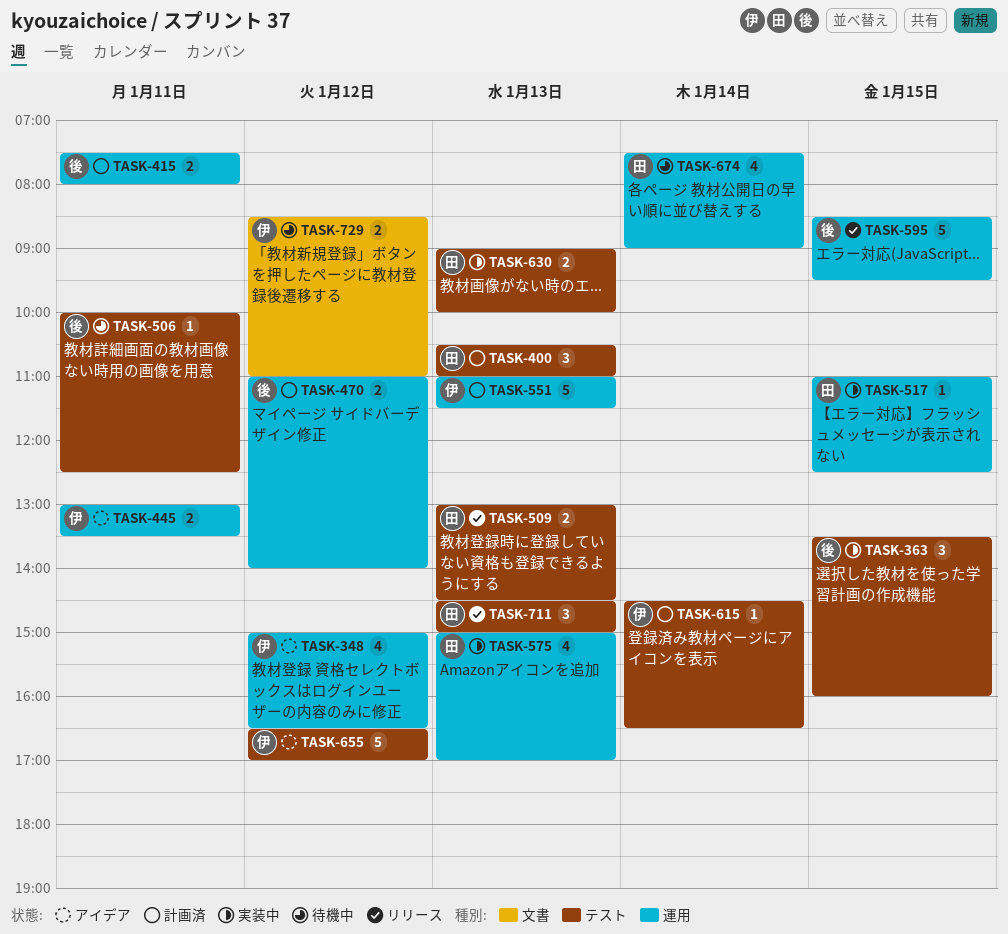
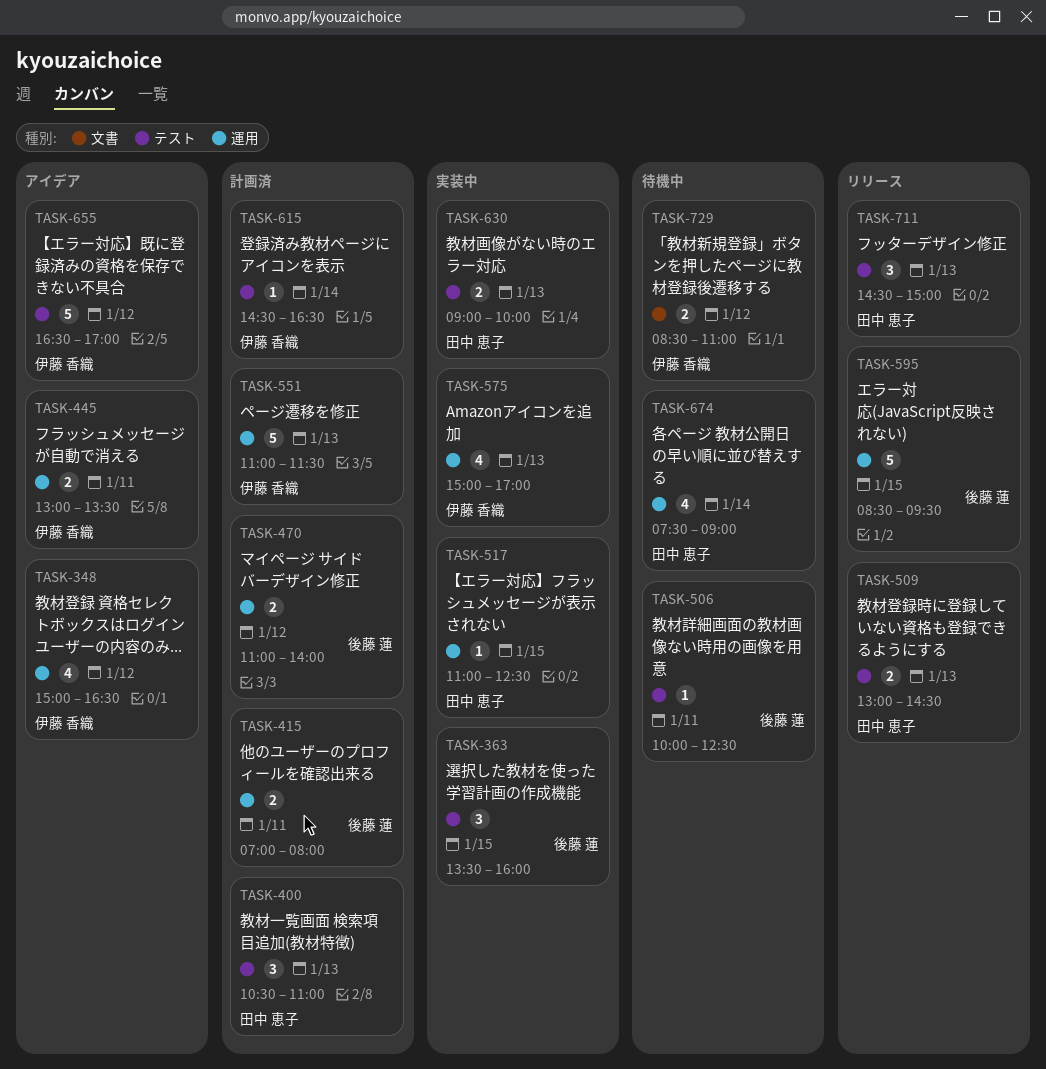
TASK-415, begins: 07:30 -> 07:00
TASK-575, owner: 田中 恵子 -> 伊藤 香織

